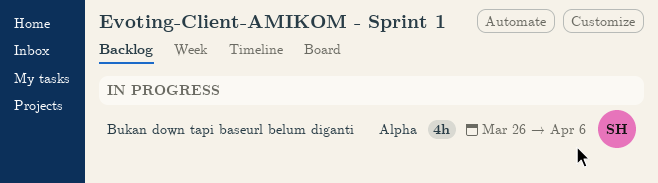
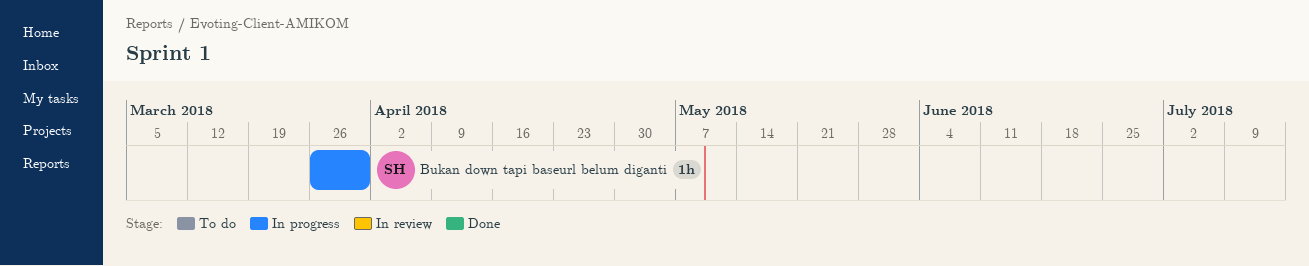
Bukan down tapi baseurl belum diganti, estimate: 4h -> 1h
Bukan down tapi baseurl belum diganti, due: Apr 6 -> Mar 30

